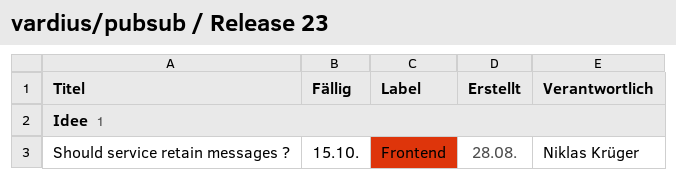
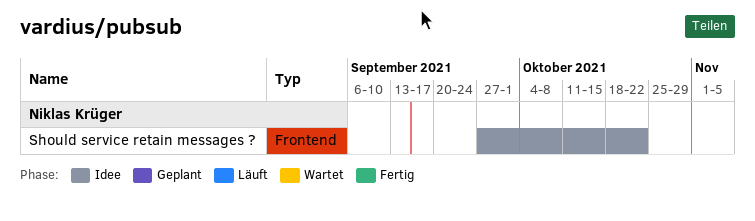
Should service retain messages ?, due: Oct 15 -> Oct 22

